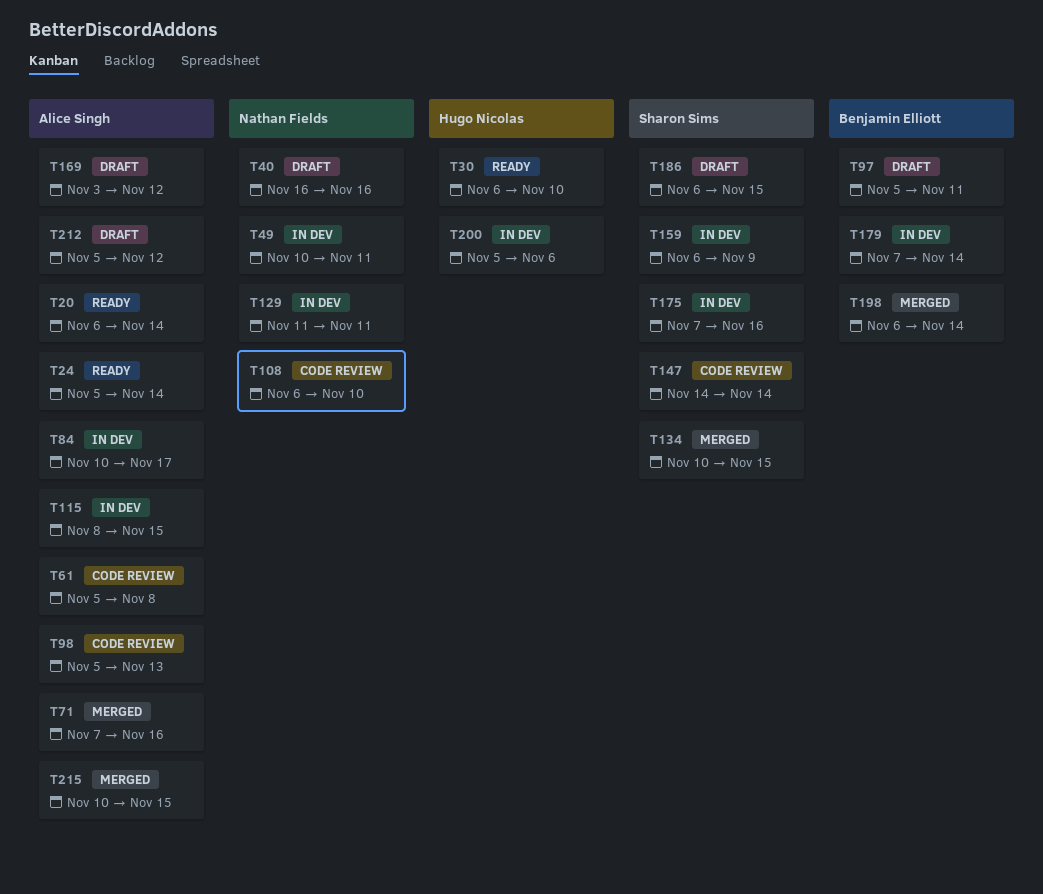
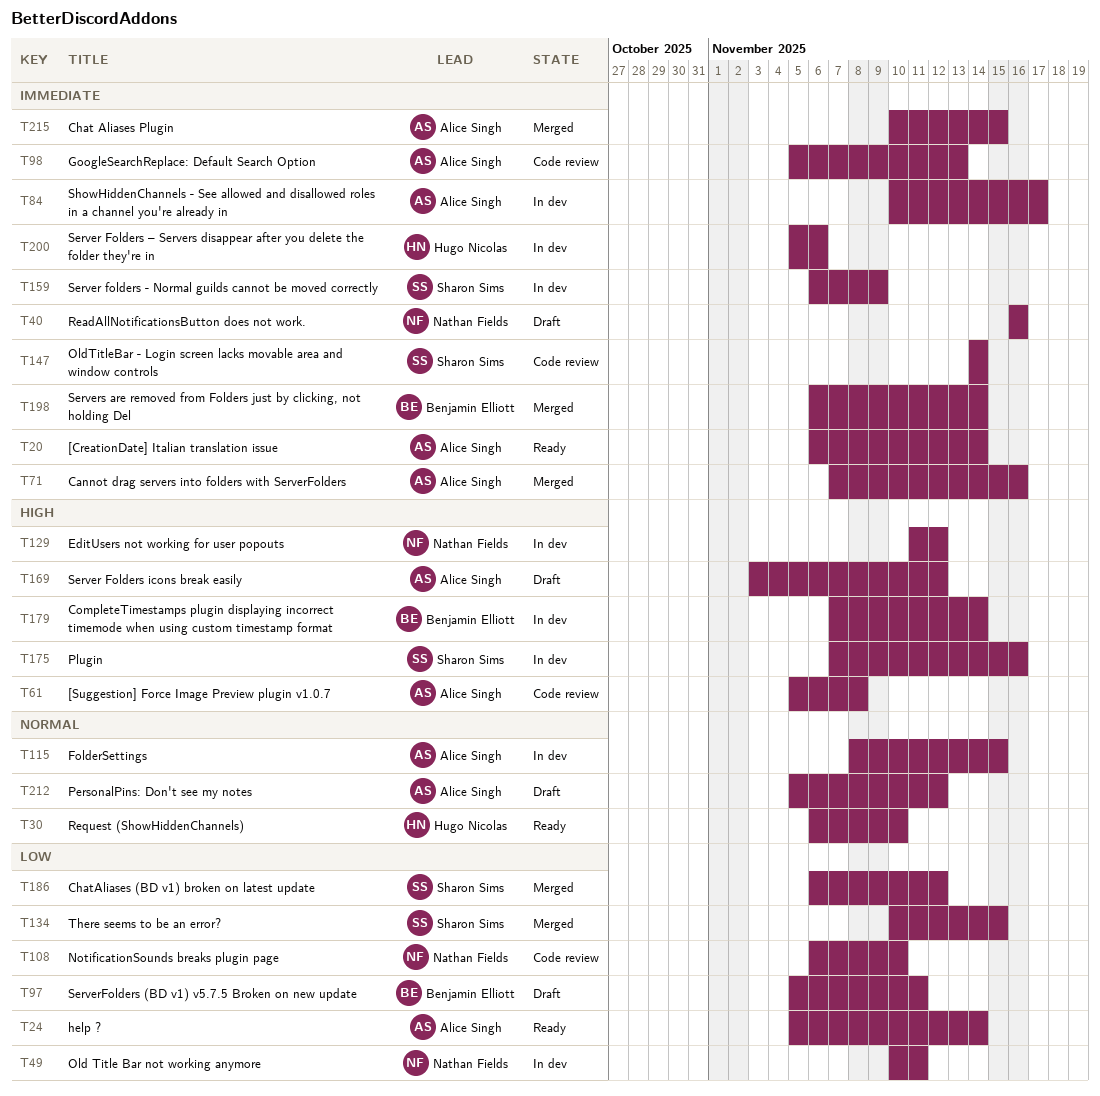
T129, due: Nov 11 -> Nov 12
T186, status: Draft -> Merged
T186, due: Nov 15 -> Nov 12

